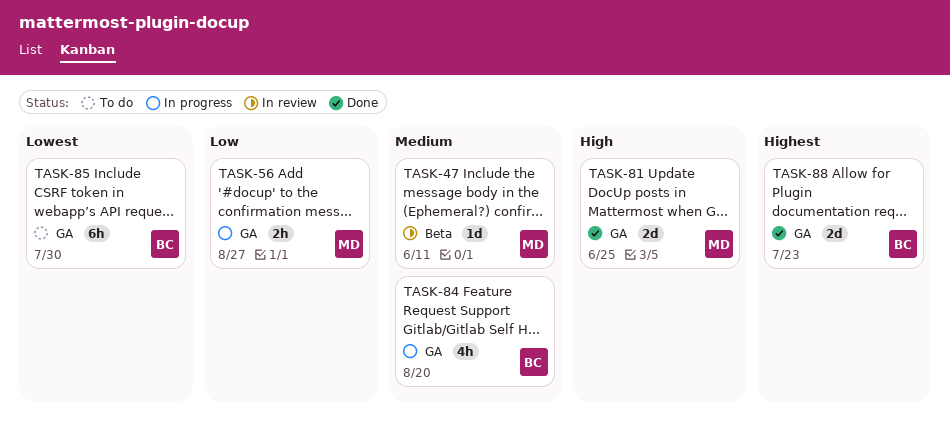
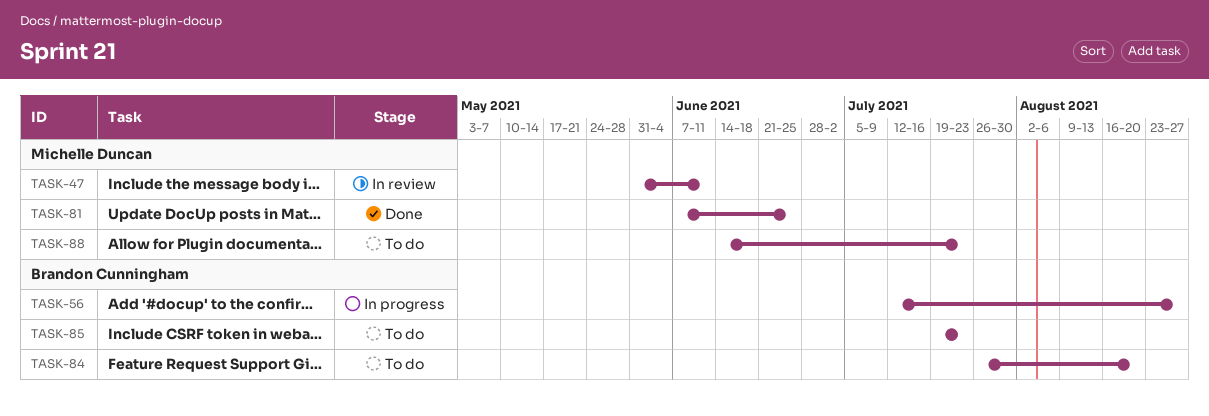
TASK-56, owner: Michelle Duncan -> Brandon Cunningham
TASK-84, status: In progress -> To do
TASK-85, due: Jul 30 -> Jul 23
TASK-88, status: Done -> To do
TASK-88, owner: Brandon Cunningham -> Michelle Duncan

